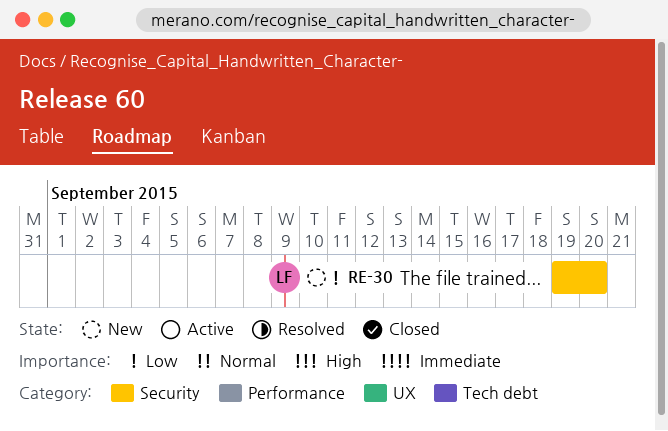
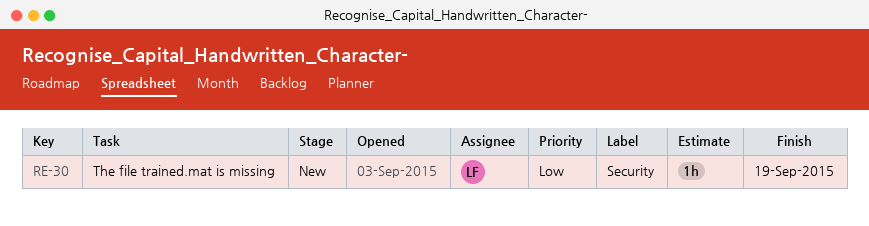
RE-30, due: Sep 20 -> Sep 19

